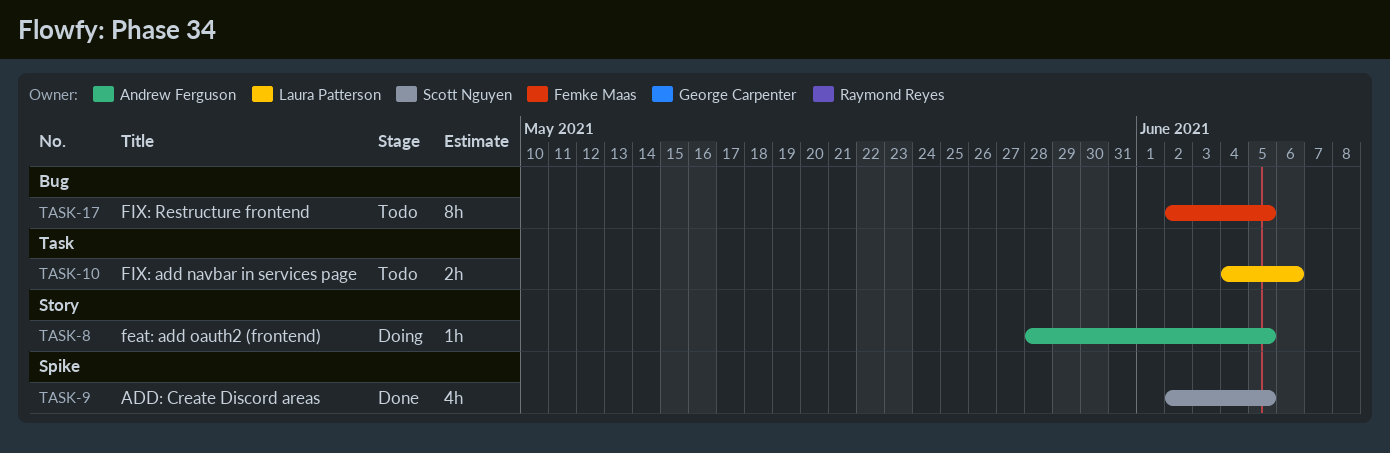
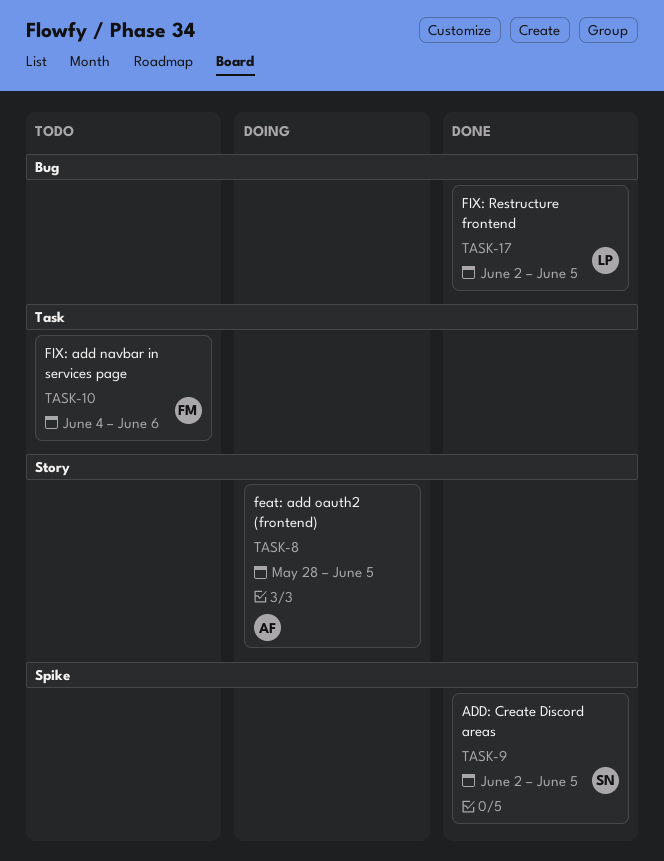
TASK-10, owner: Laura Patterson -> Femke Maas
TASK-17, status: Todo -> Done
TASK-17, owner: Femke Maas -> Laura Patterson

